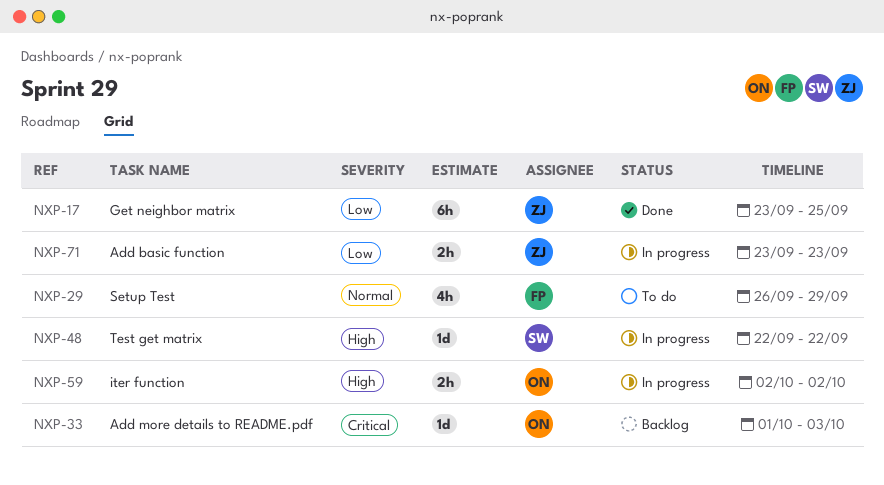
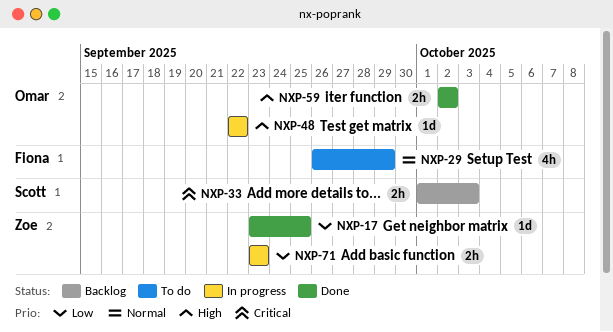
NXP-17, estimate: 6h -> 1d
NXP-33, owner: Omar -> Scott
NXP-33, estimate: 1d -> 2h
NXP-48, owner: Scott -> Omar
NXP-59, status: In progress -> Done

